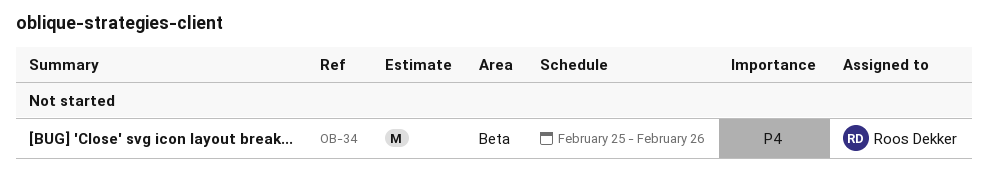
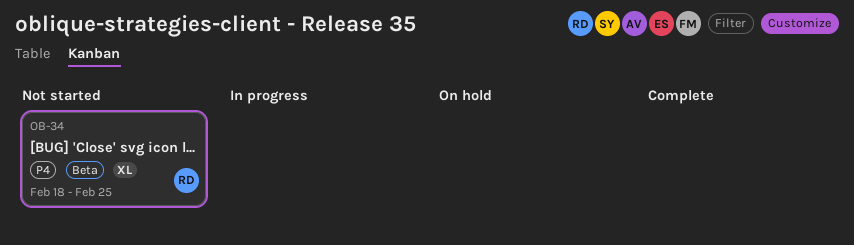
OB-34, estimate: M -> XL
OB-34, start: Feb 25 -> Feb 18
OB-34, due: Feb 26 -> Feb 25

